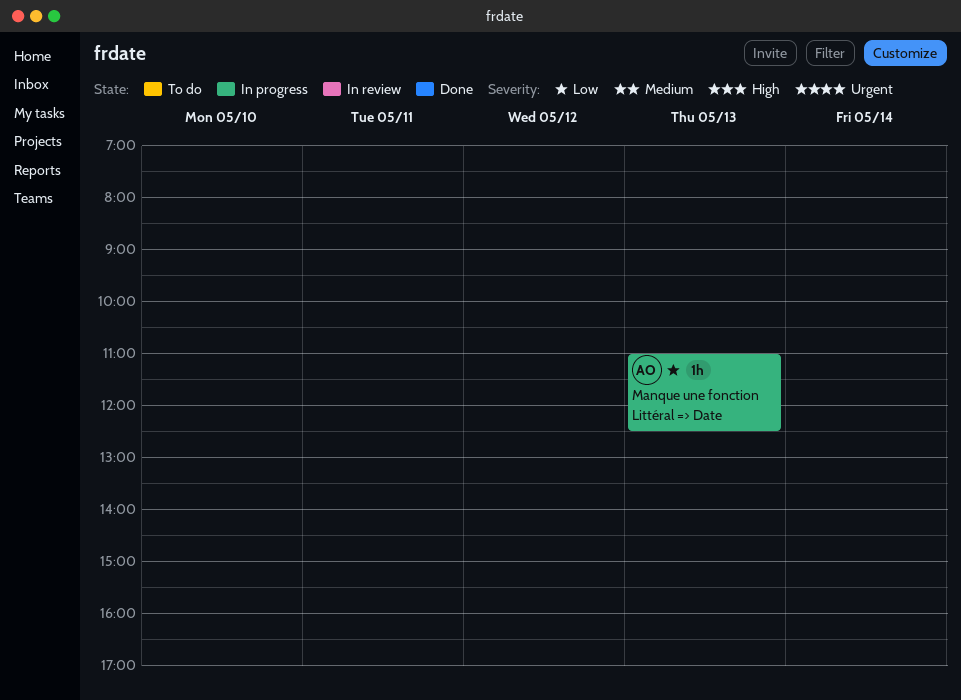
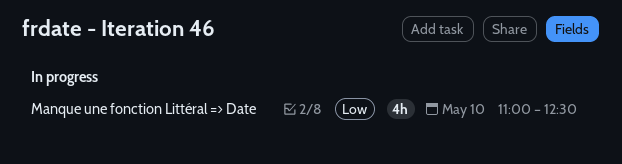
Manque une fonction Littéral => Date, estimate: 1h -> 4h
Manque une fonction Littéral => Date, day: May 13 -> May 10

